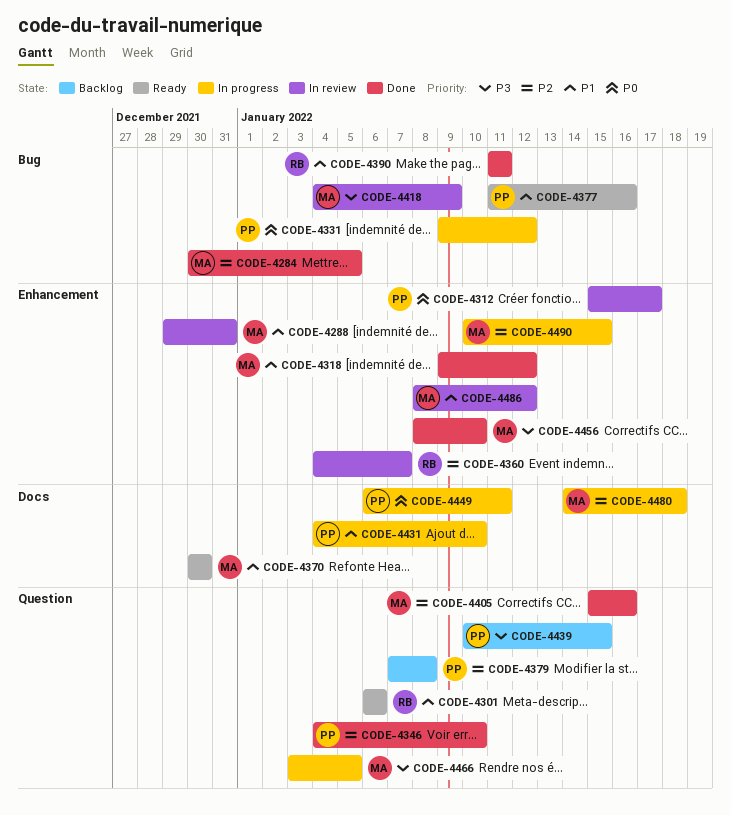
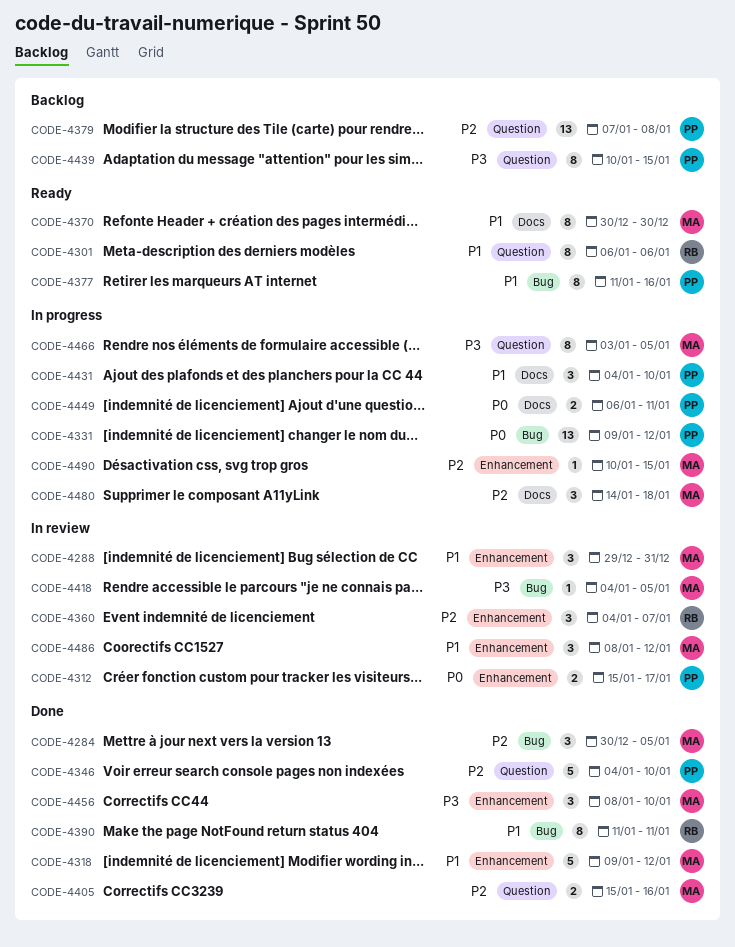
CODE-4418, due: Jan 9 -> Jan 5

